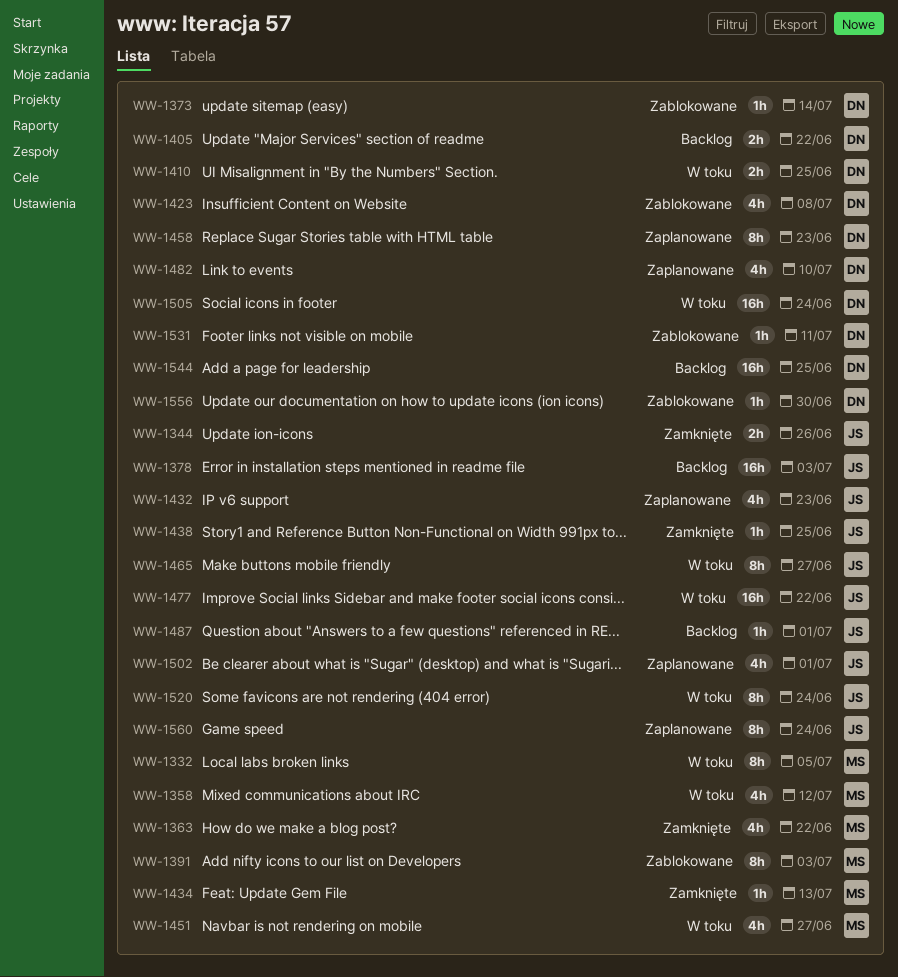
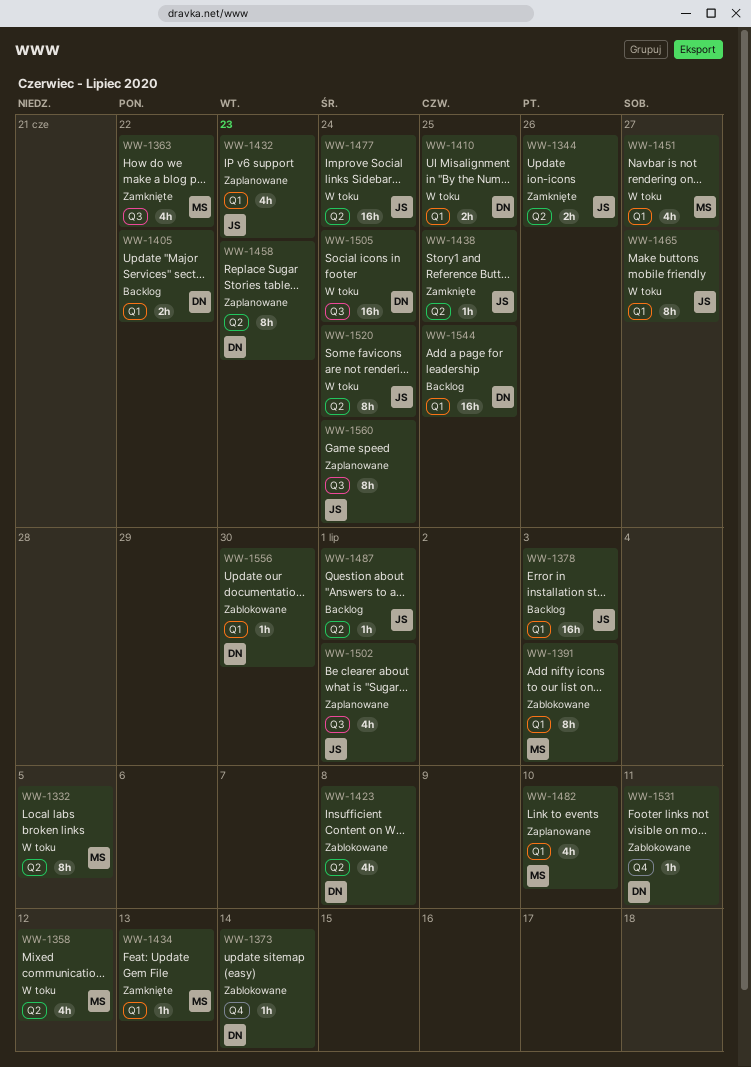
WW-1477, due: Jun 22 -> Jun 24
WW-1482, owner: DN -> MS

